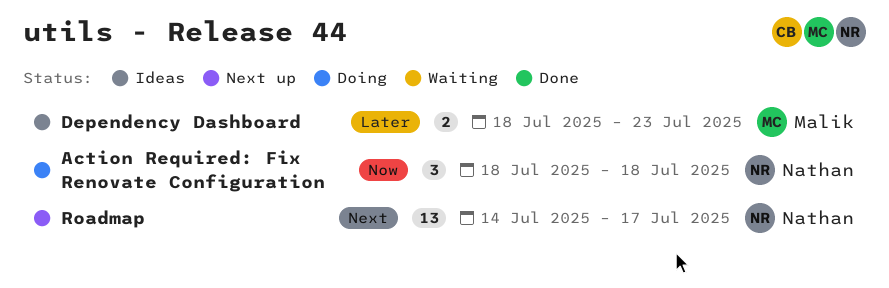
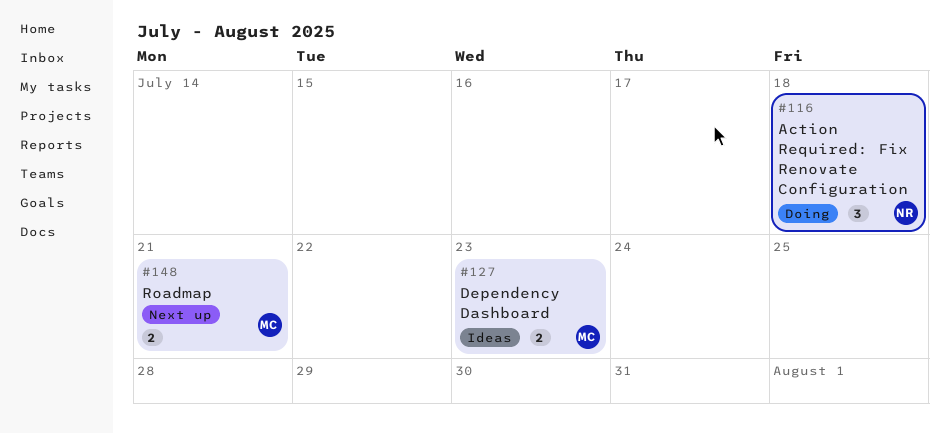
Roadmap, owner: Nathan -> Malik
Roadmap, estimate: 13 -> 2
Roadmap, due: Jul 17 -> Jul 21

